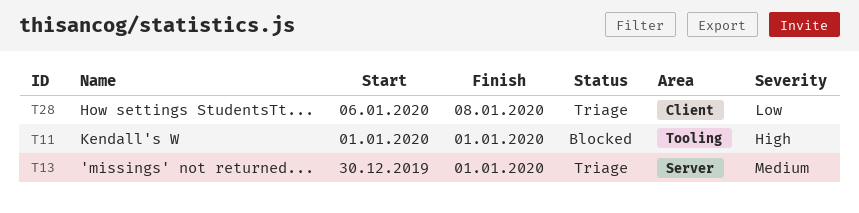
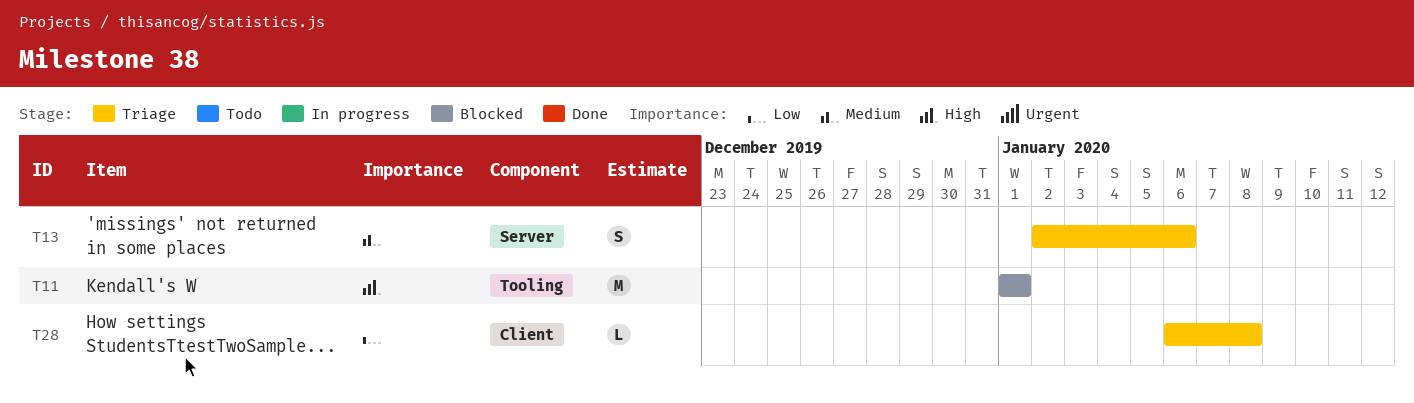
T13, start: Dec 30 -> Jan 2
T13, due: Jan 1 -> Jan 6

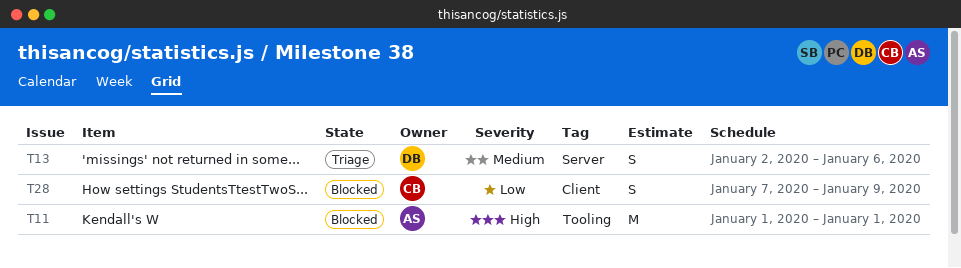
T28, status: Triage -> Blocked
T28, estimate: L -> S
T28, start: Jan 6 -> Jan 7
T28, due: Jan 8 -> Jan 9

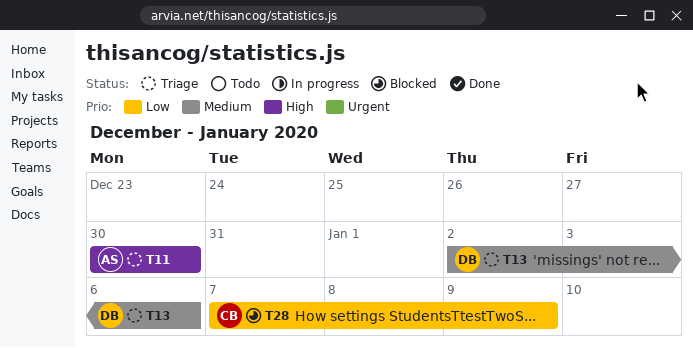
T11, status: Blocked -> Triage
T11, start: Jan 1 -> Dec 30
T11, due: Jan 1 -> Dec 30

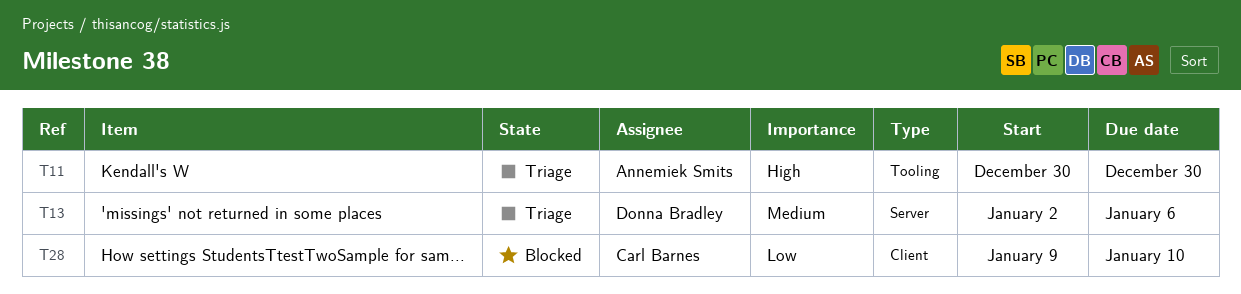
T28, start: Jan 7 -> Jan 9
T28, due: Jan 9 -> Jan 10

